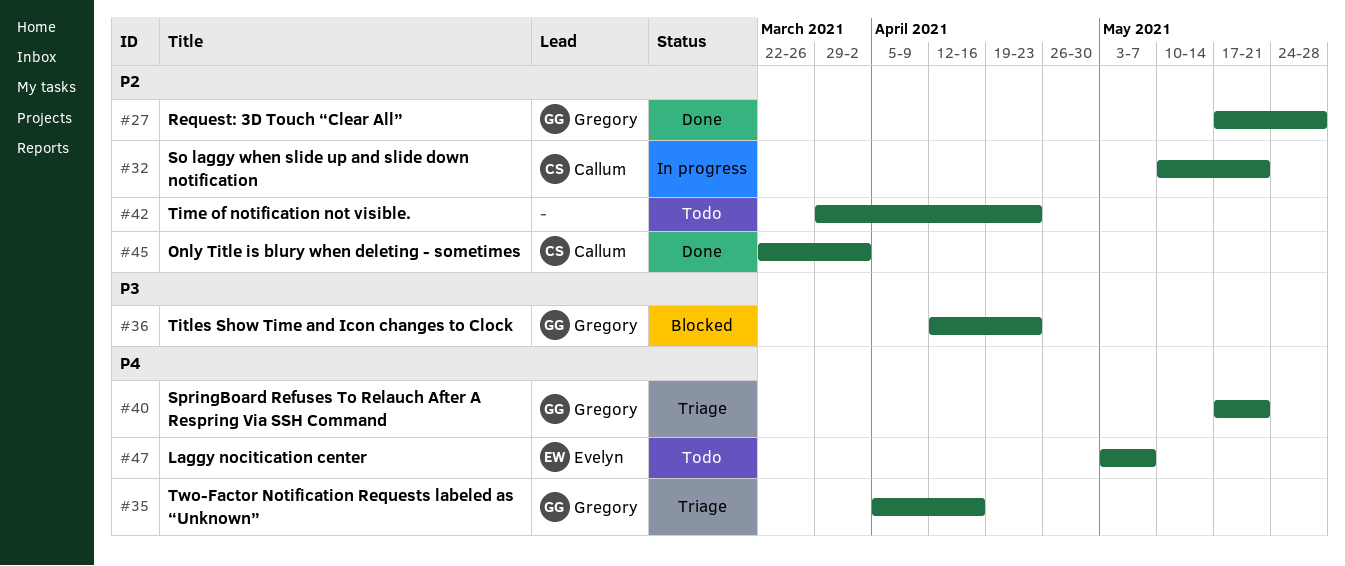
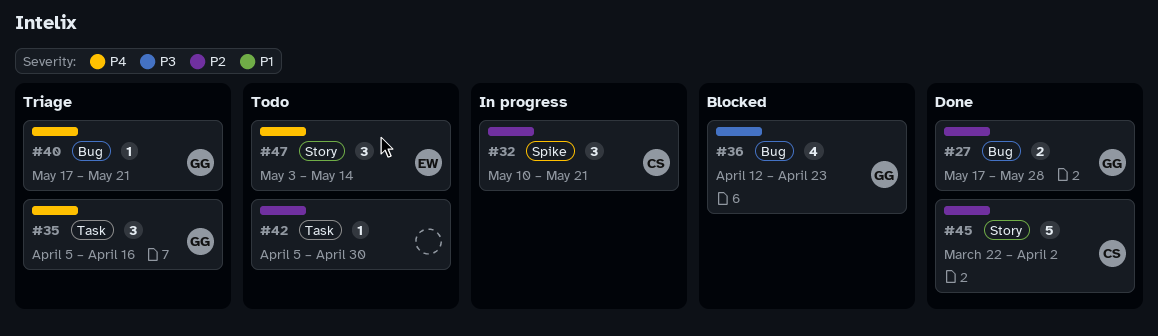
#42, start: Mar 29 -> Apr 5
#42, due: Apr 23 -> Apr 30
#47, due: May 7 -> May 14

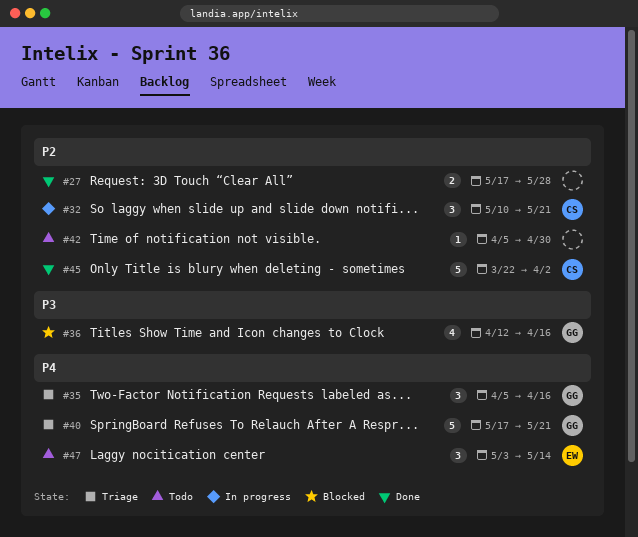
#27, owner: GG -> none
#36, due: Apr 23 -> Apr 16
#40, estimate: 1 -> 5

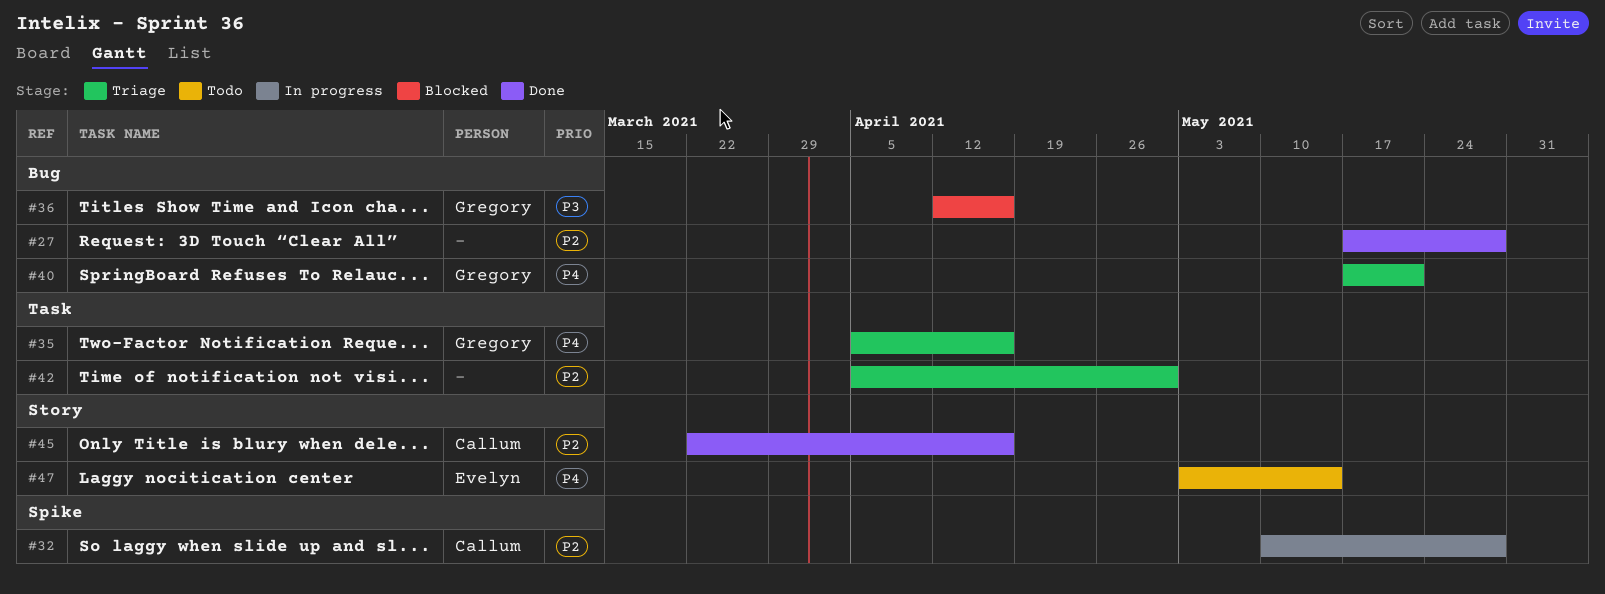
#32, due: May 21 -> May 28
#42, status: Todo -> Triage
#45, due: Apr 2 -> Apr 16

